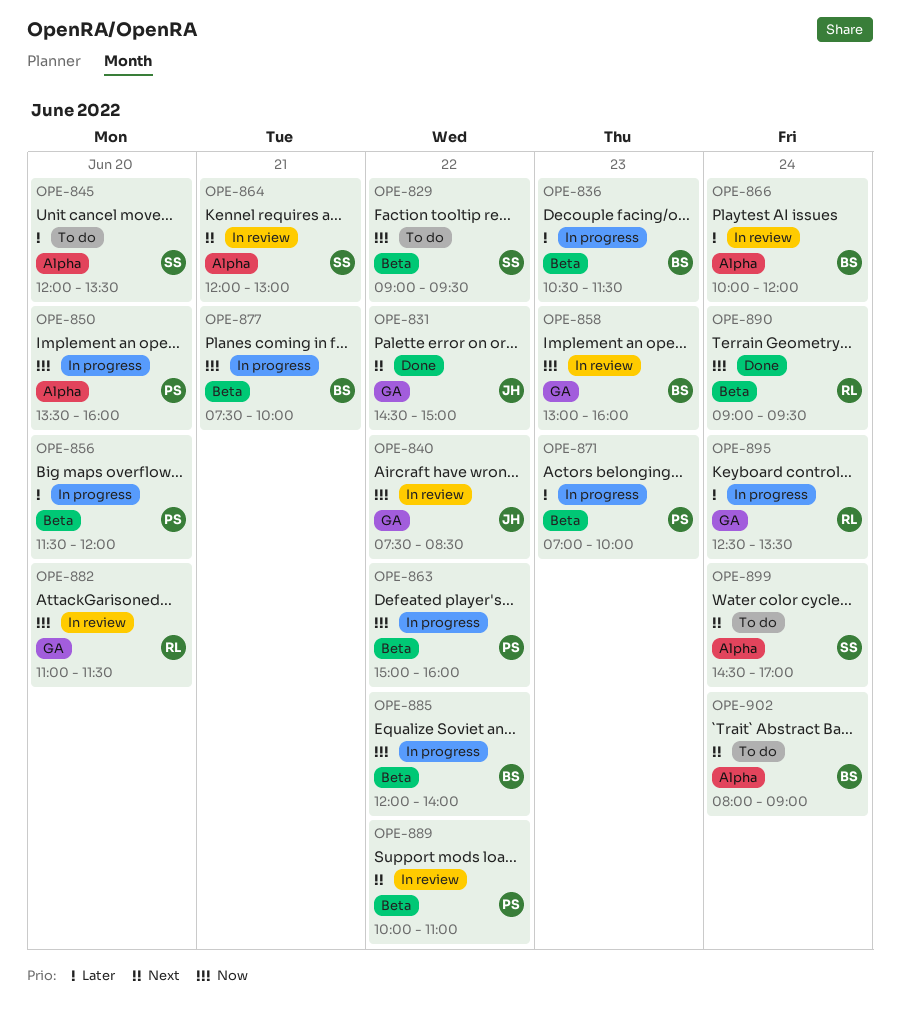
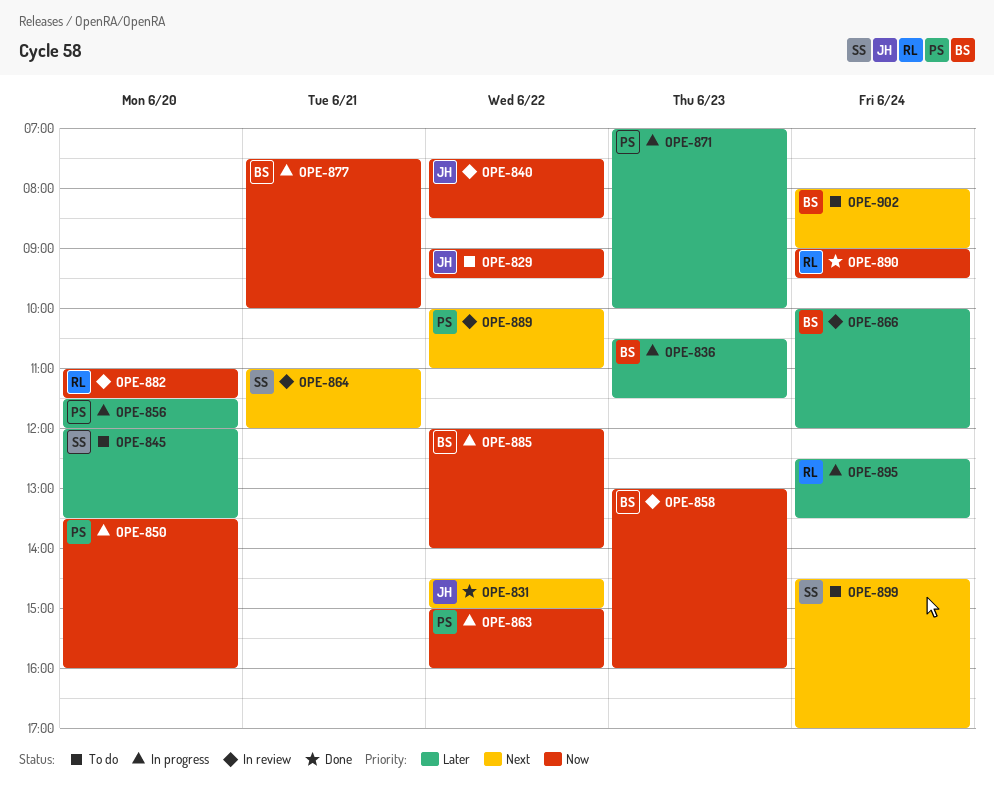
OPE-829, owner: SS -> JH
OPE-864, begins: 12:00 -> 11:00
OPE-864, ends: 13:00 -> 12:00

